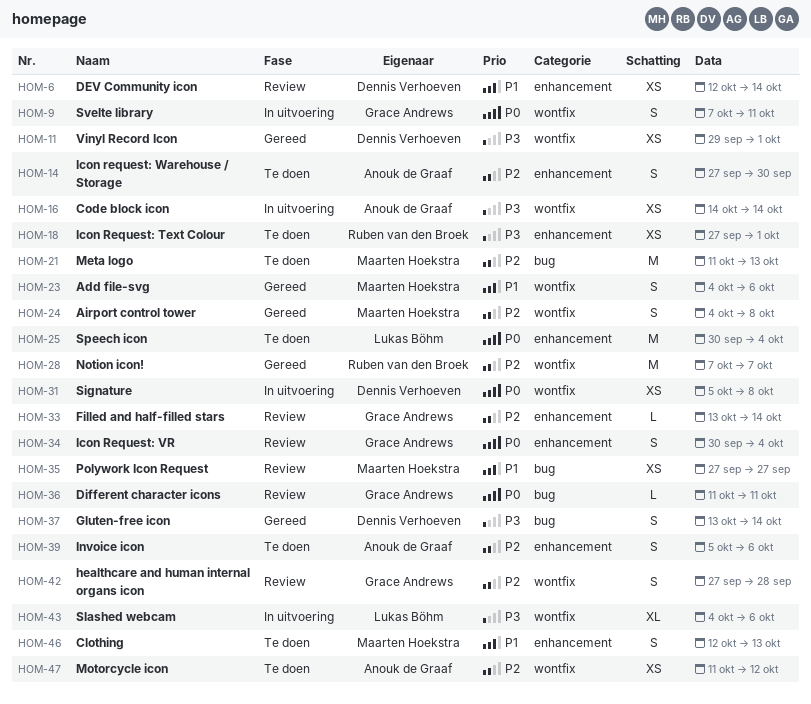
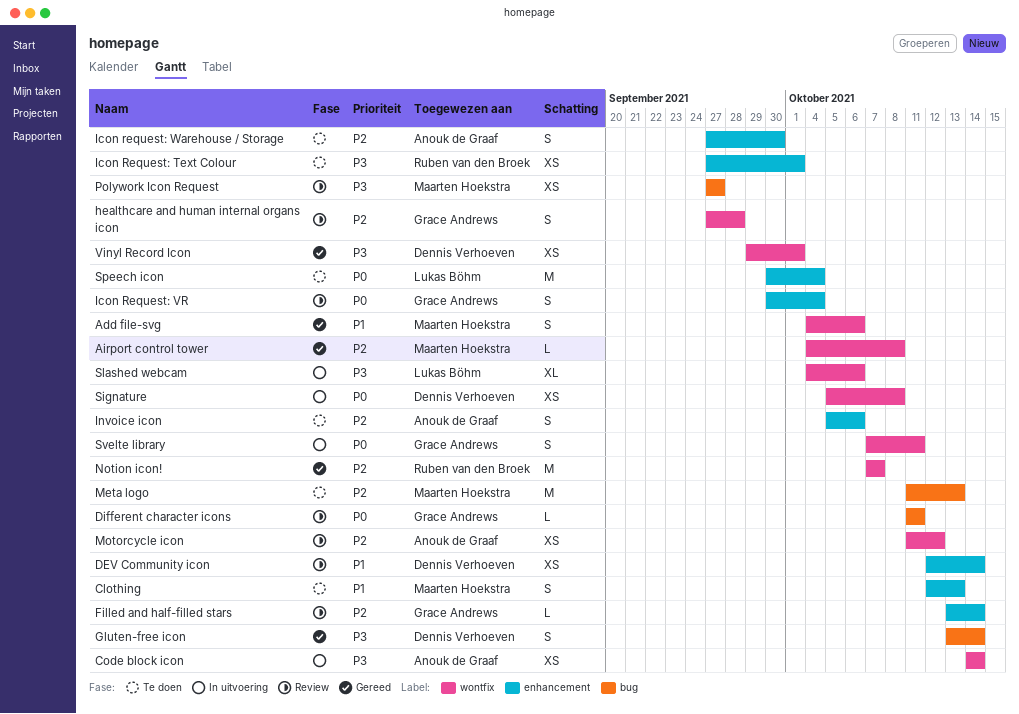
Airport control tower, estimate: S -> L
Motorcycle icon, status: Te doen -> Review
Polywork Icon Request, priority: P1 -> P3

